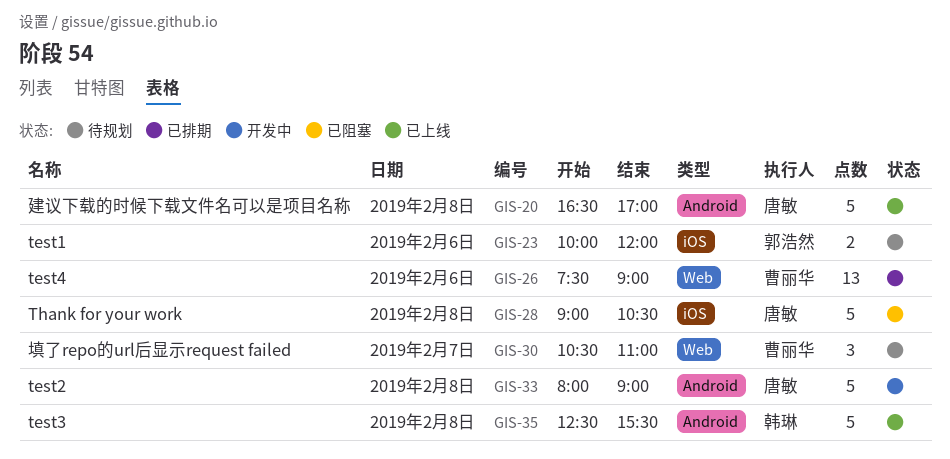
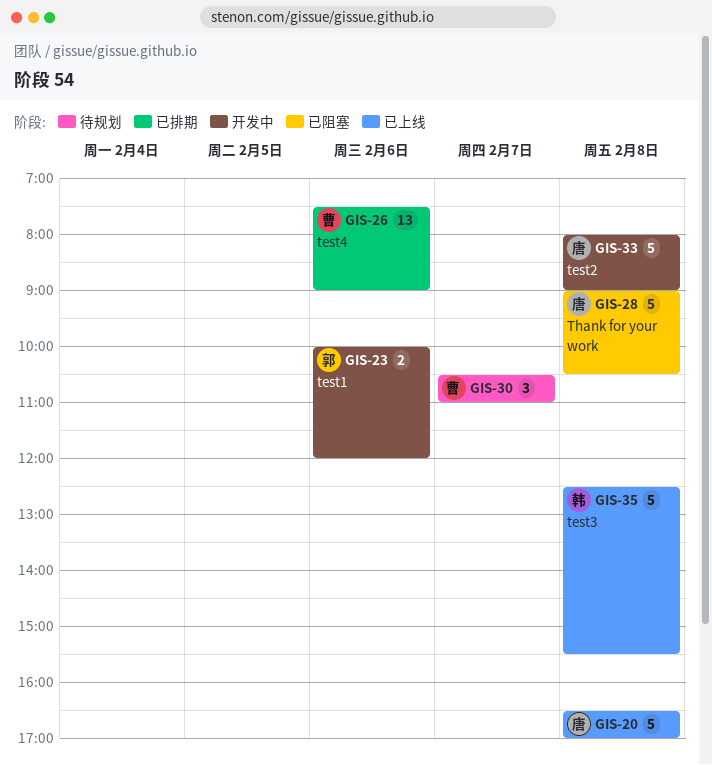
GIS-23, status: 待规划 -> 开发中

